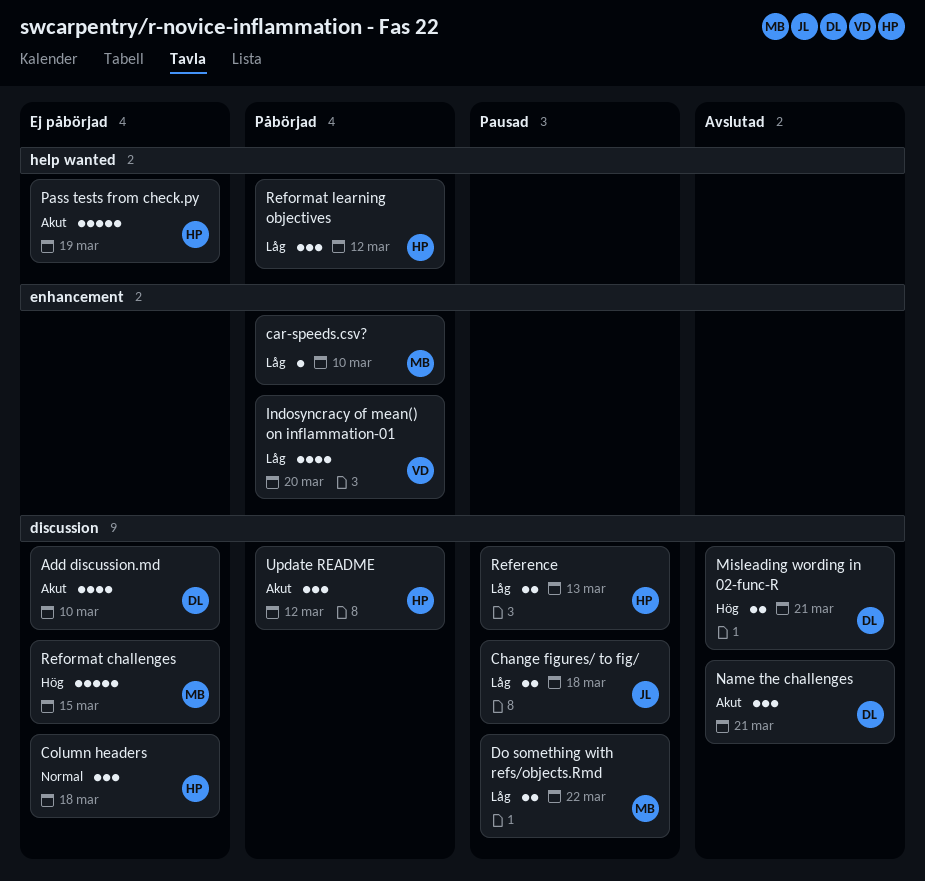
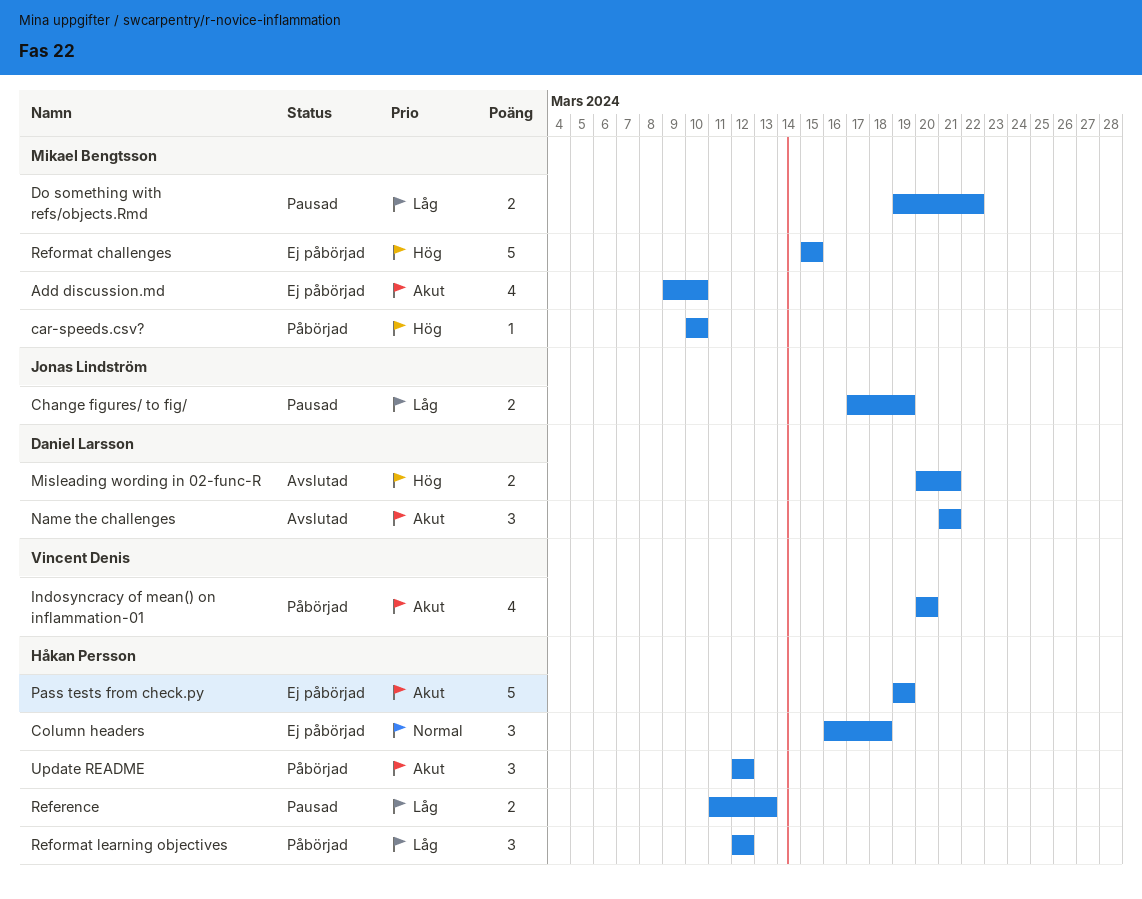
Add discussion.md, owner: Daniel Larsson -> Mikael Bengtsson
car-speeds.csv?, priority: Låg -> Hög
Change figures/ to fig/, due: Mar 18 -> Mar 19
Indosyncracy of mean() on inflammation-01, priority: Låg -> Akut

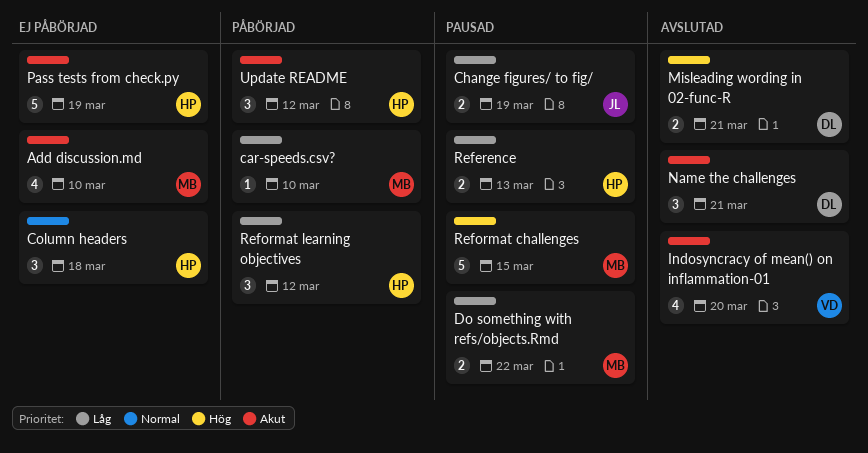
car-speeds.csv?, priority: Hög -> Låg
Indosyncracy of mean() on inflammation-01, status: Påbörjad -> Avslutad
Reformat challenges, status: Ej påbörjad -> Pausad

